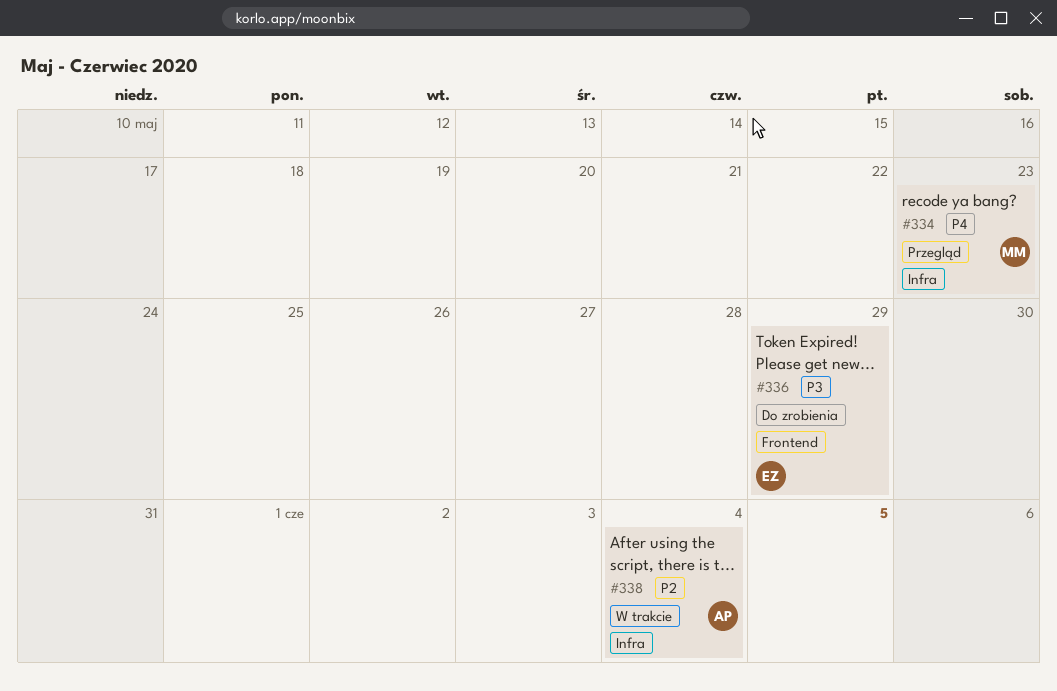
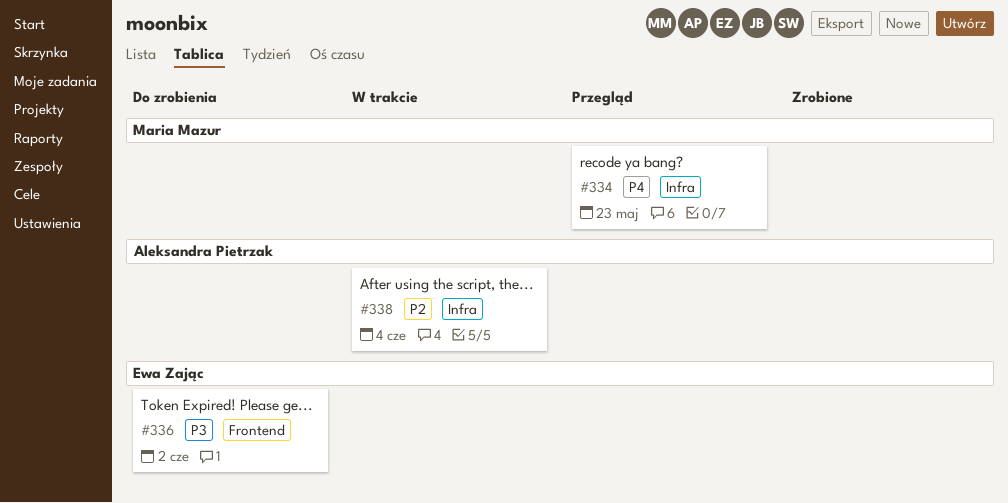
#336, due: May 29 -> Jun 2

